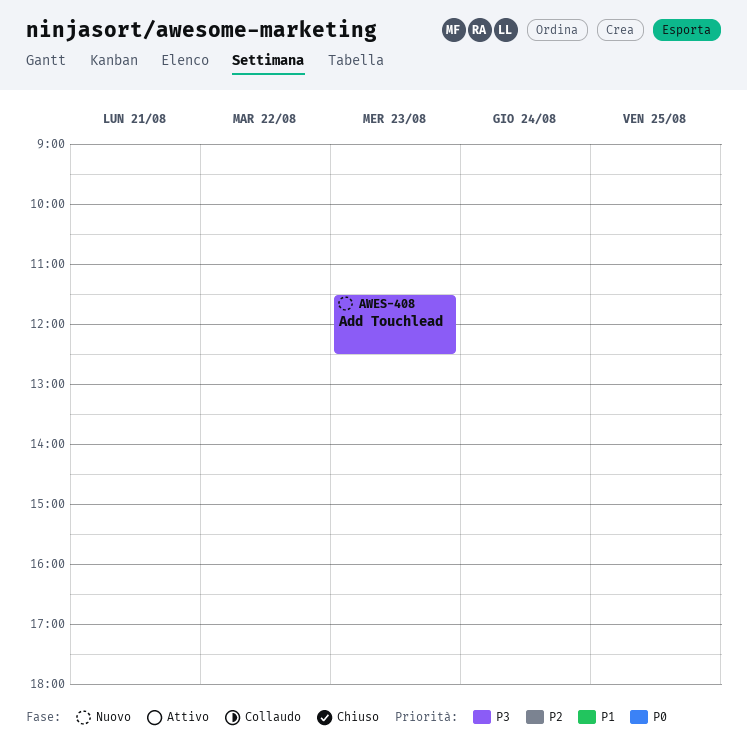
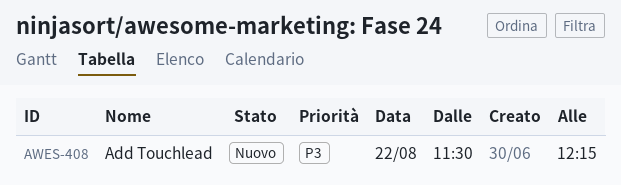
AWES-408, day: Aug 23 -> Aug 22
AWES-408, ends: 12:30 -> 12:15

